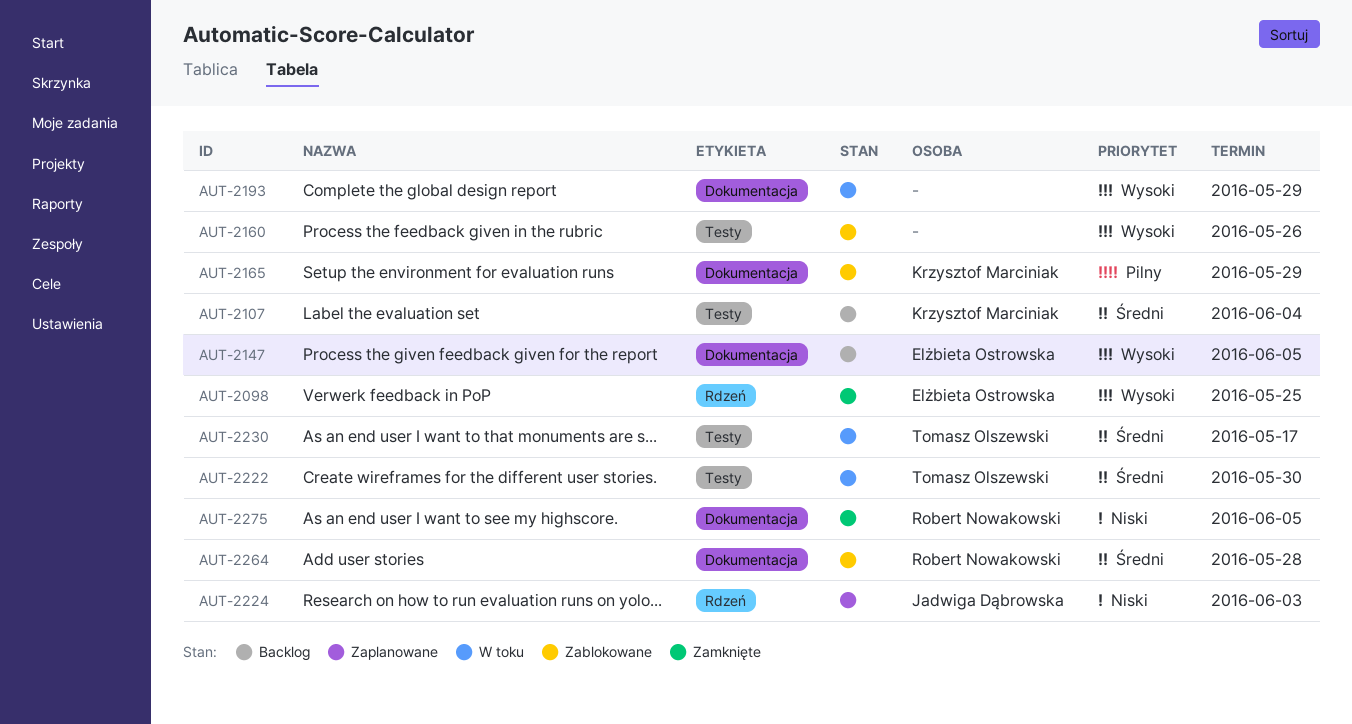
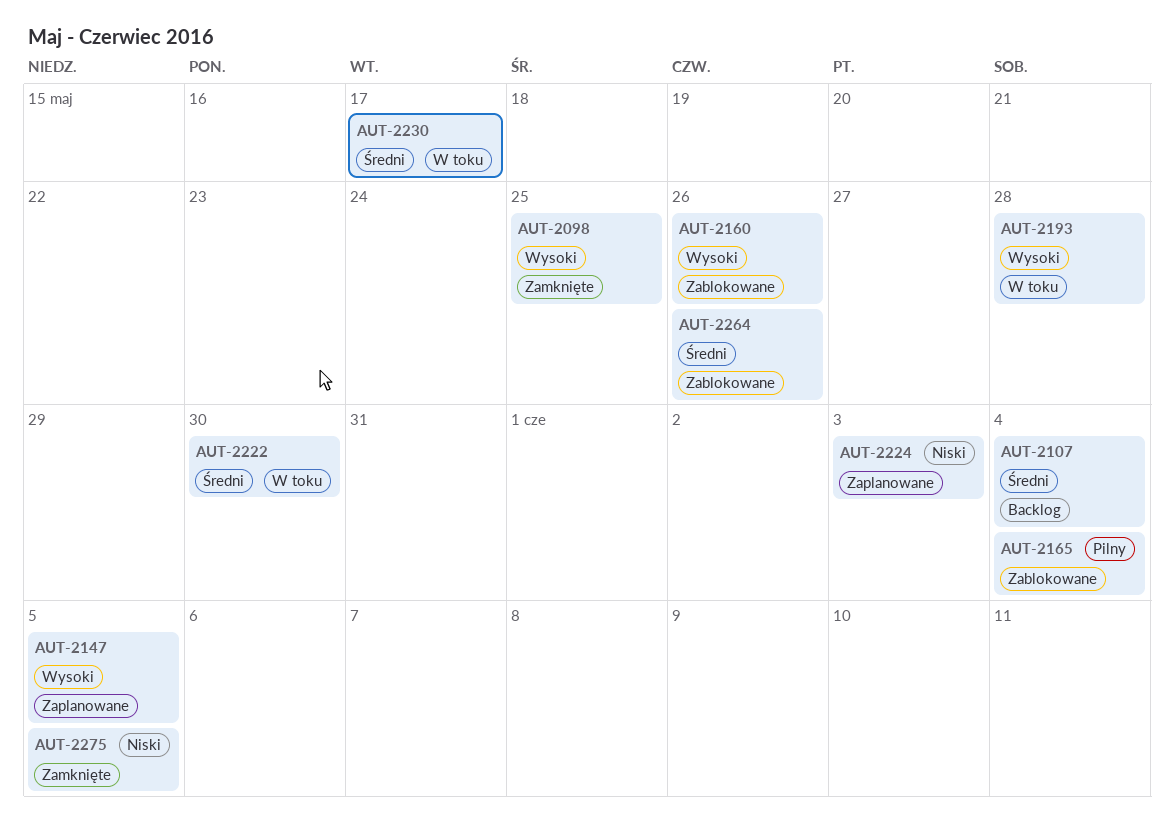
AUT-2147, status: Backlog -> Zaplanowane
AUT-2165, due: May 29 -> Jun 4
AUT-2193, due: May 29 -> May 28
AUT-2264, due: May 28 -> May 26

